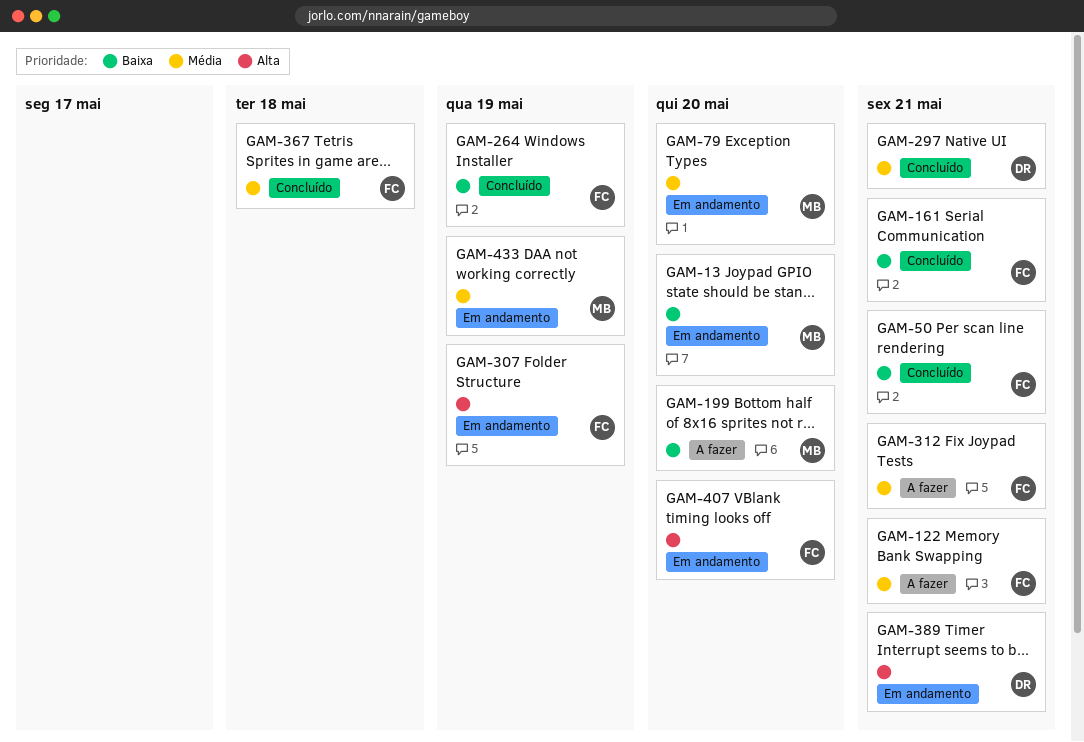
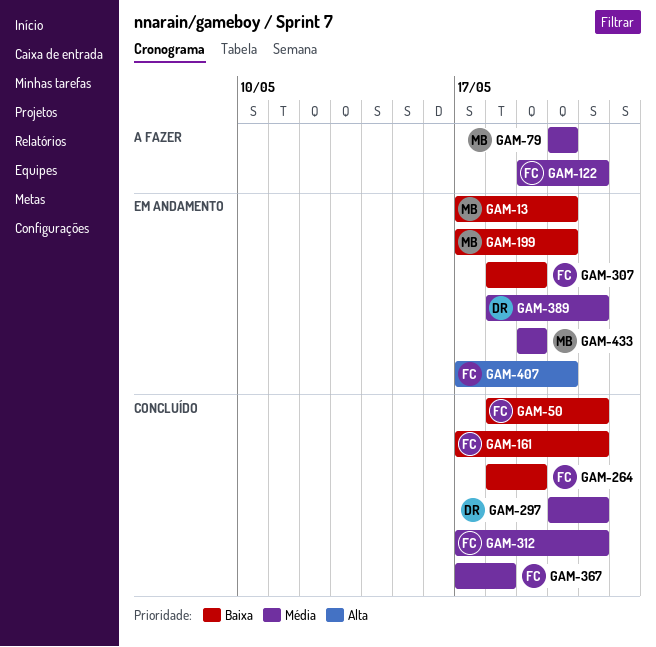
GAM-79, status: Em andamento -> A fazer
GAM-199, status: A fazer -> Em andamento
GAM-307, priority: Alta -> Baixa
GAM-312, status: A fazer -> Concluído
GAM-389, priority: Alta -> Média

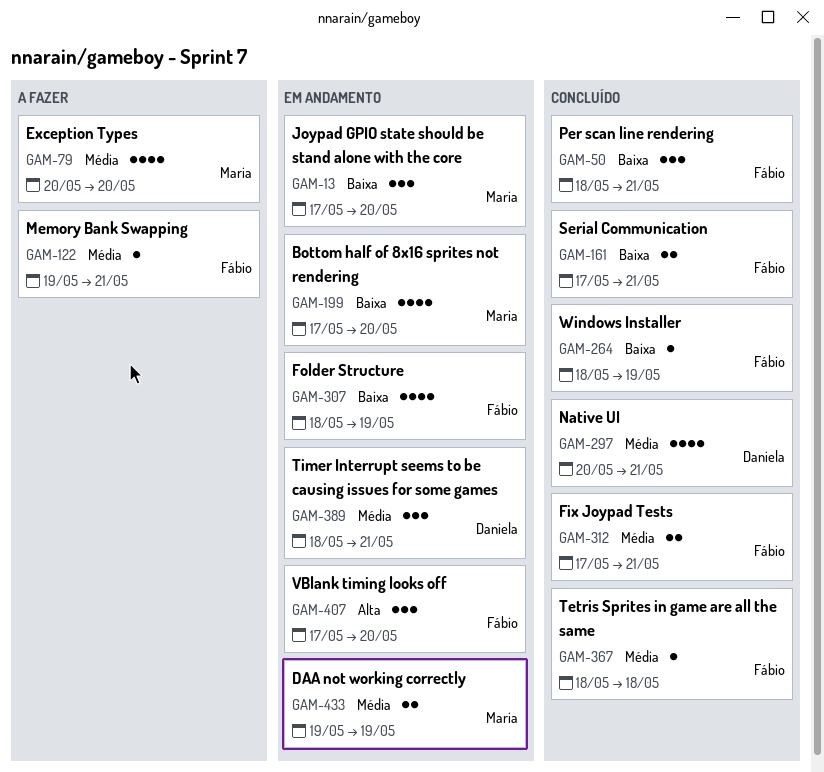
GAM-367, start: May 17 -> May 18

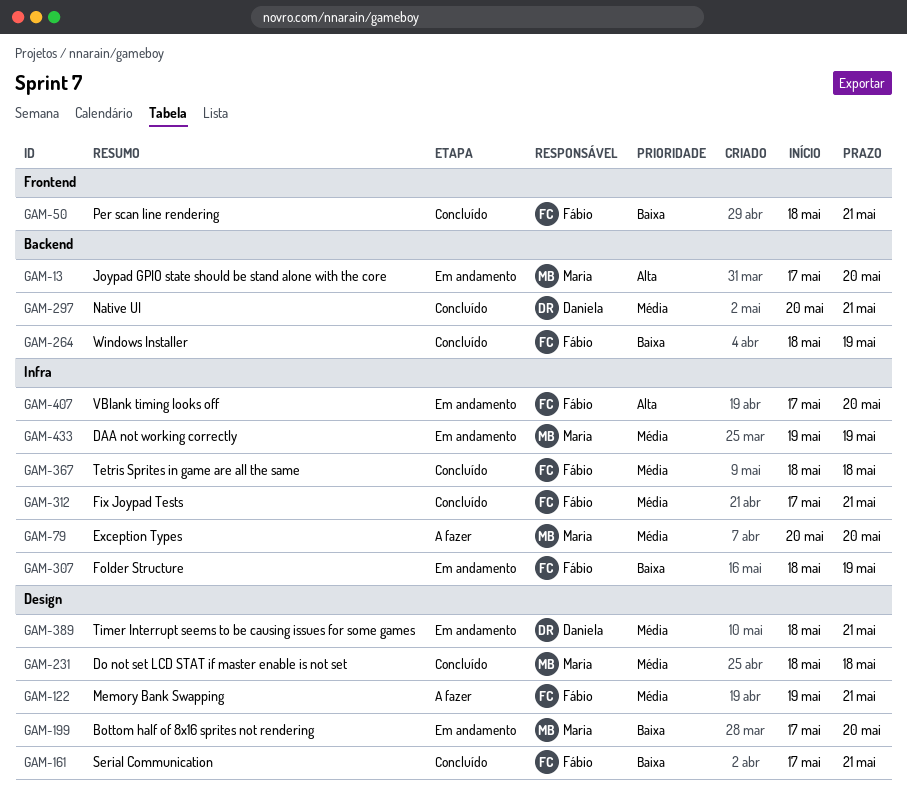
GAM-13, priority: Baixa -> Alta
GAM-231: none -> present

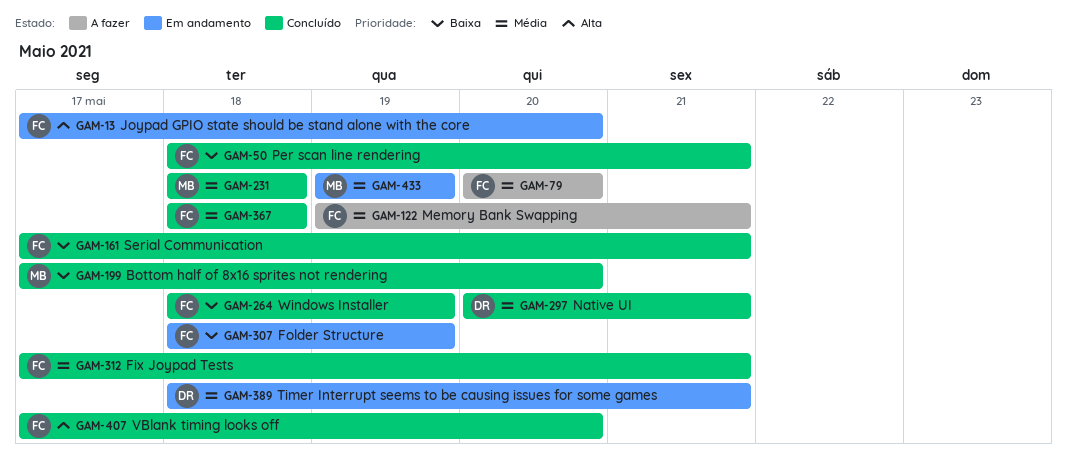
GAM-13, owner: Maria -> Fábio
GAM-79, owner: Maria -> Fábio
GAM-199, status: Em andamento -> Concluído
GAM-407, status: Em andamento -> Concluído

